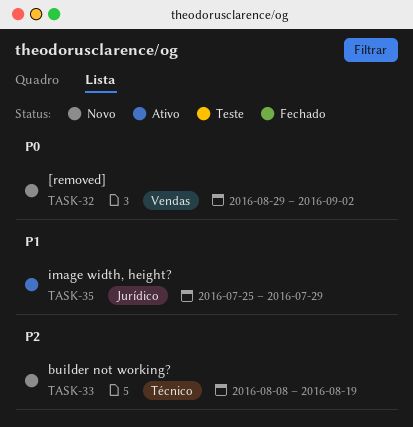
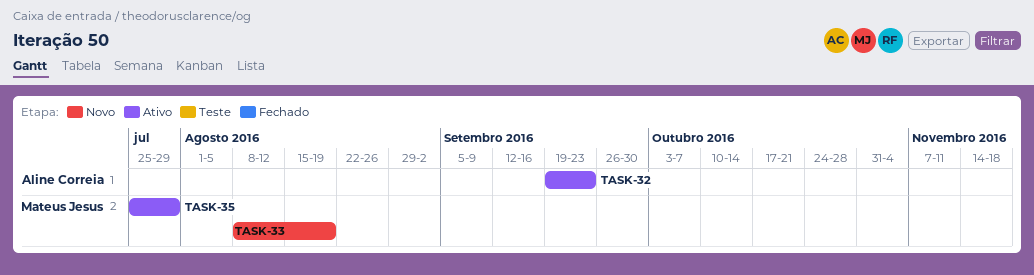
TASK-32, status: Novo -> Ativo
TASK-32, start: Aug 29 -> Sep 19
TASK-32, due: Sep 2 -> Sep 23

